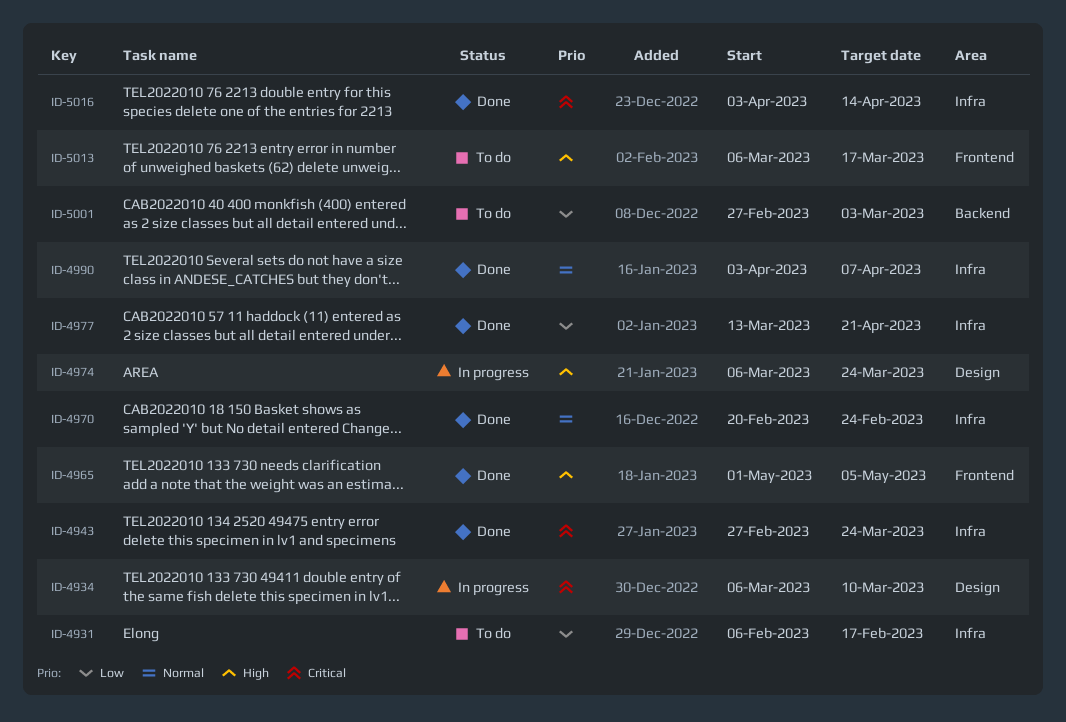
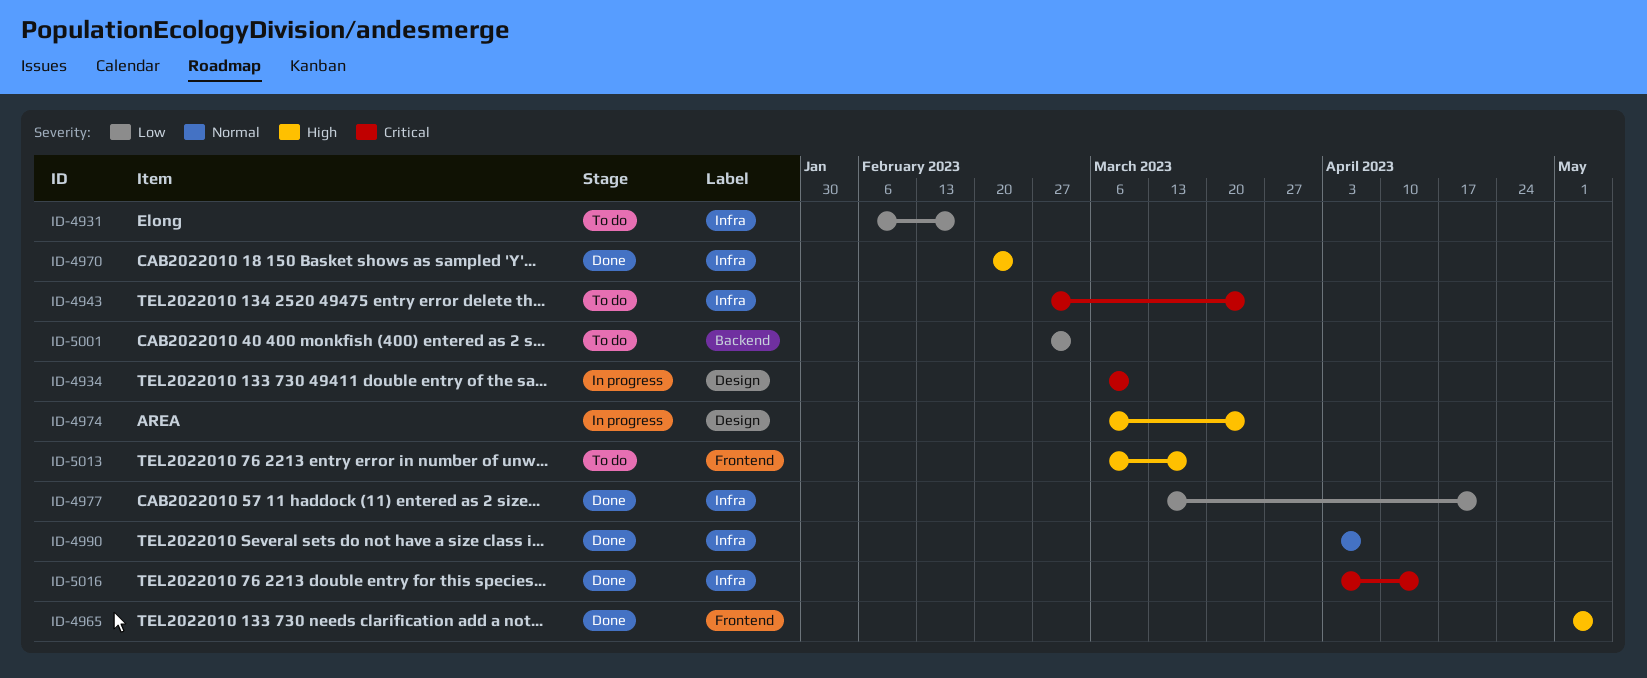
ID-4943, status: Done -> To do
ID-4970, priority: Normal -> High

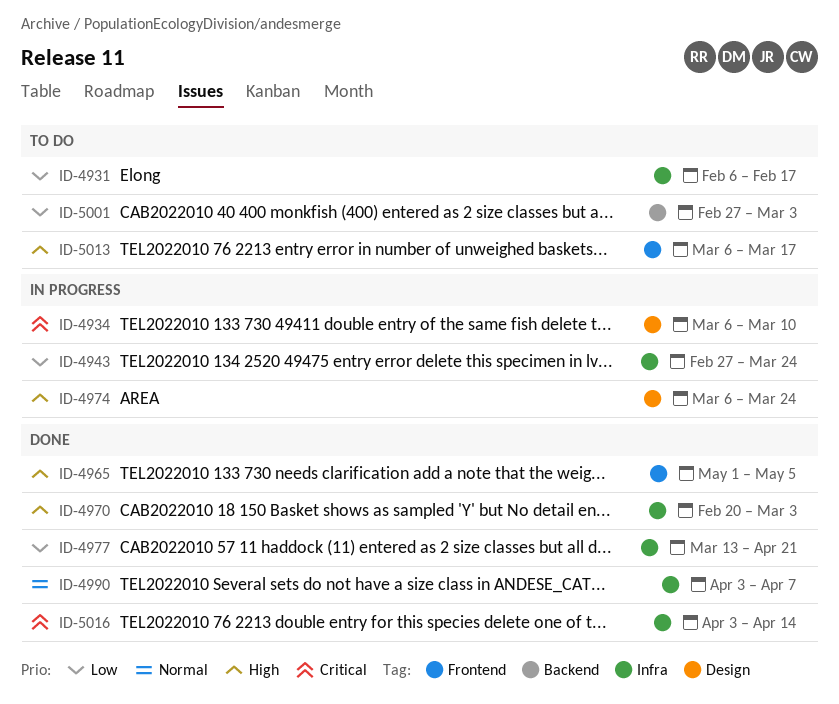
ID-4943, status: To do -> In progress
ID-4943, priority: Critical -> Low
ID-4970, due: Feb 24 -> Mar 3

